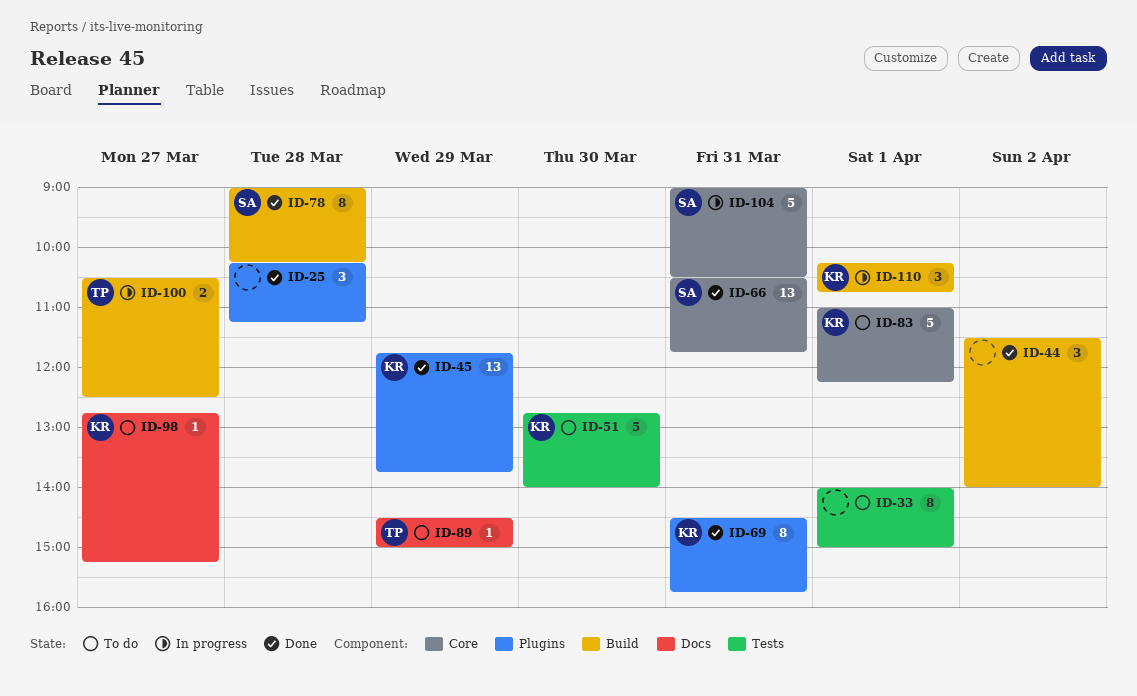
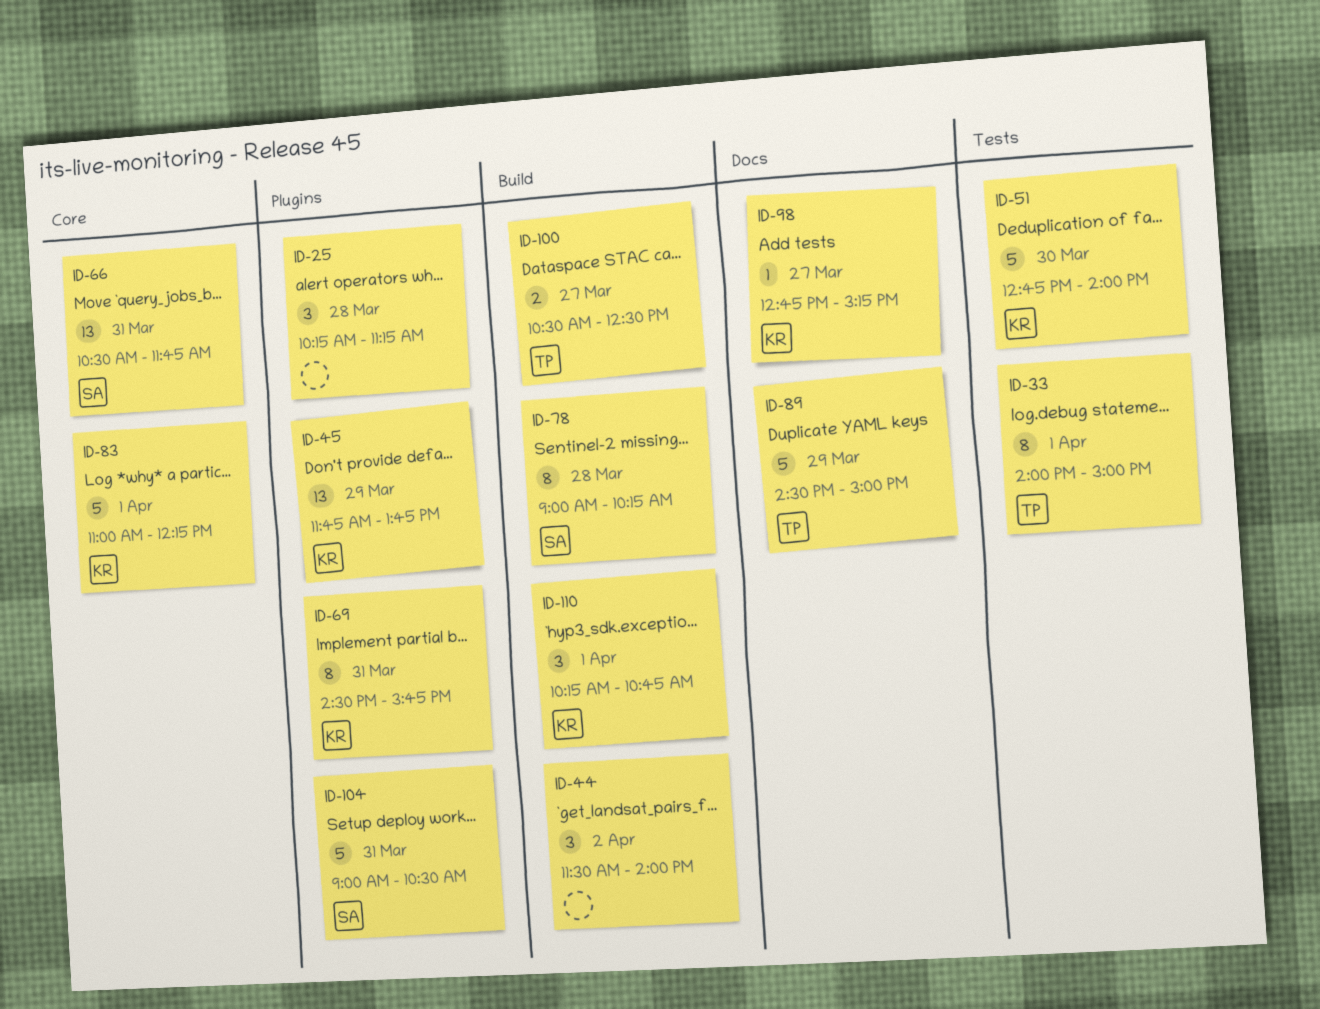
ID-33, owner: none -> TP
ID-89, estimate: 1 -> 5
ID-104, label: Core -> Plugins

